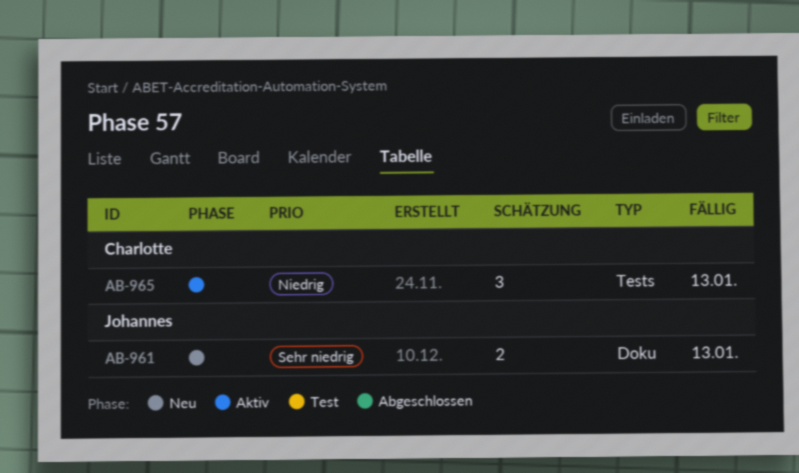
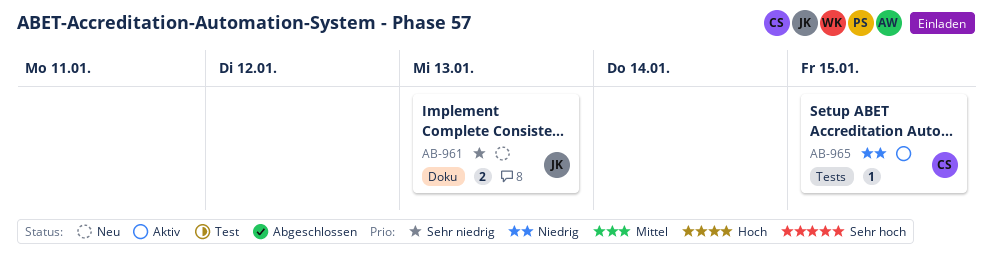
AB-965, estimate: 3 -> 1
AB-965, due: Jan 13 -> Jan 15

